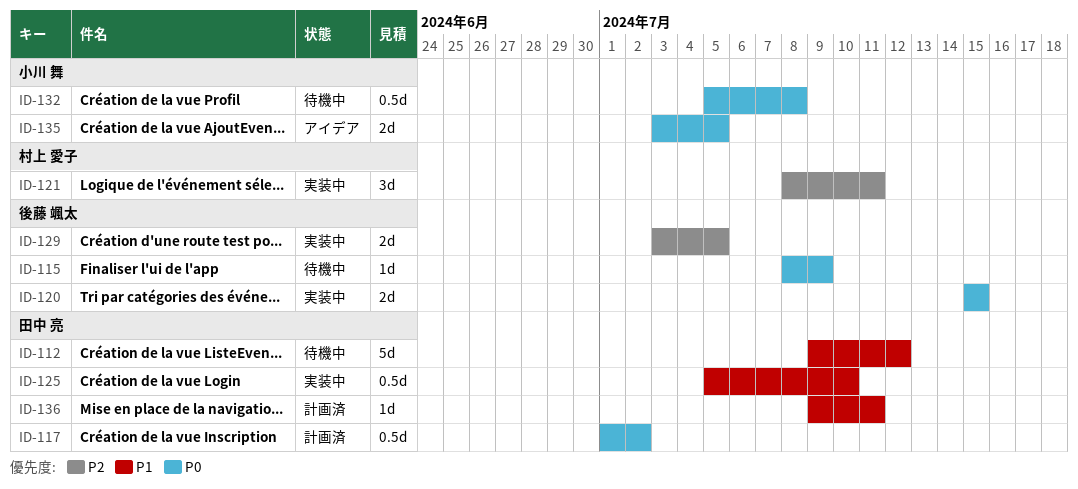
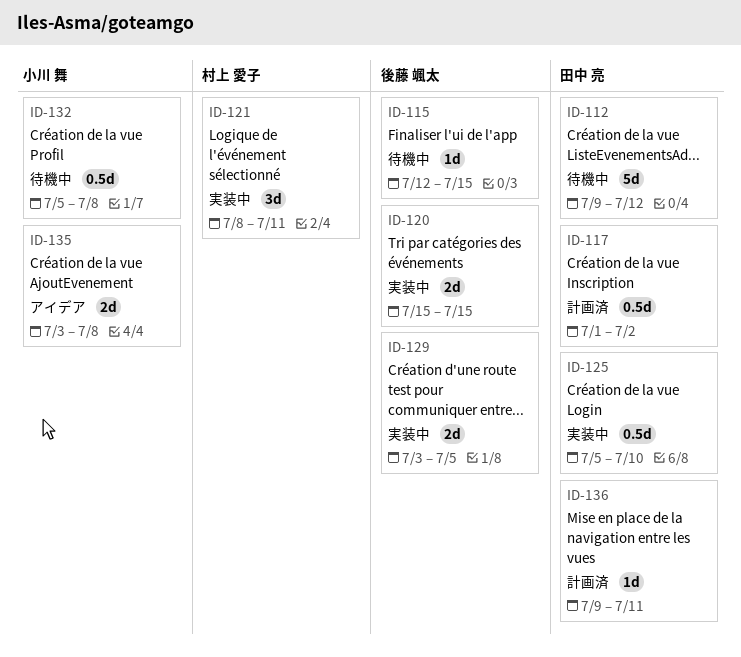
ID-115, start: Jul 8 -> Jul 12
ID-115, due: Jul 9 -> Jul 15
ID-135, due: Jul 5 -> Jul 8

